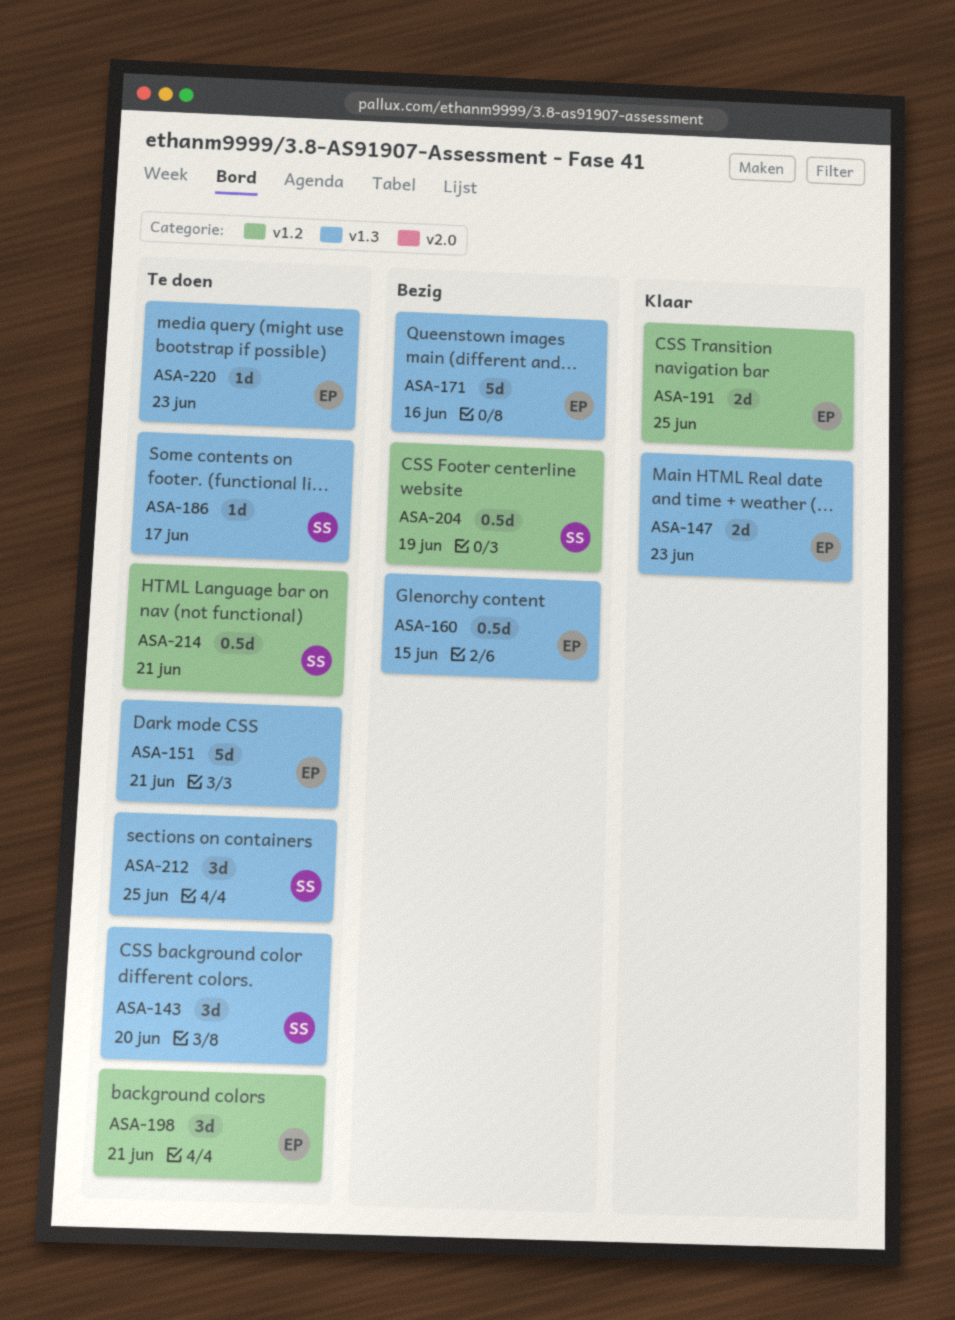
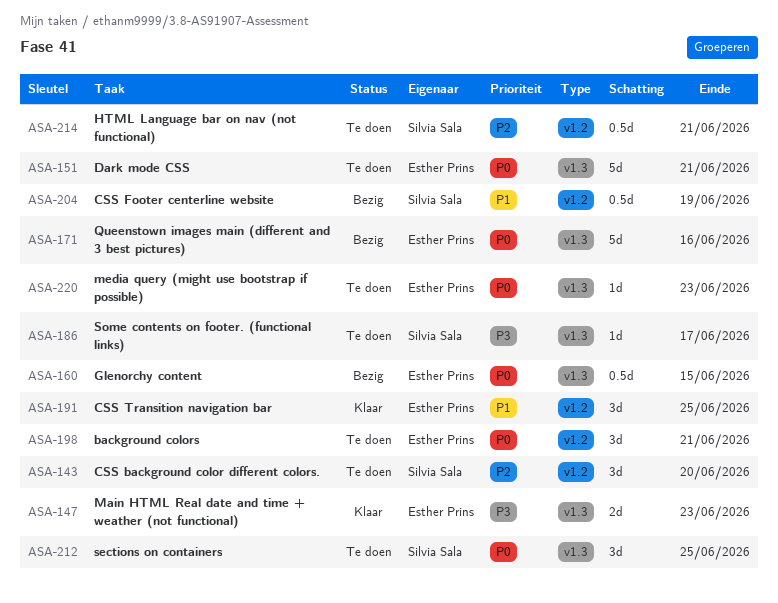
ASA-143, label: v1.3 -> v1.2
ASA-191, estimate: 2d -> 3d

